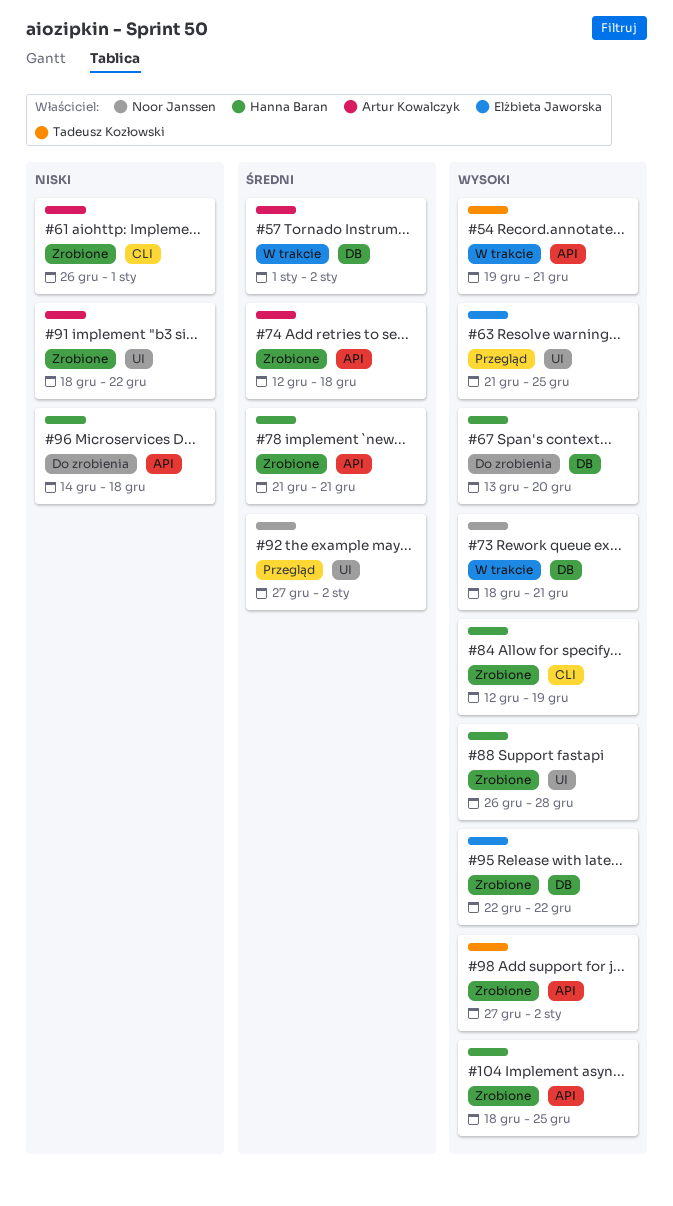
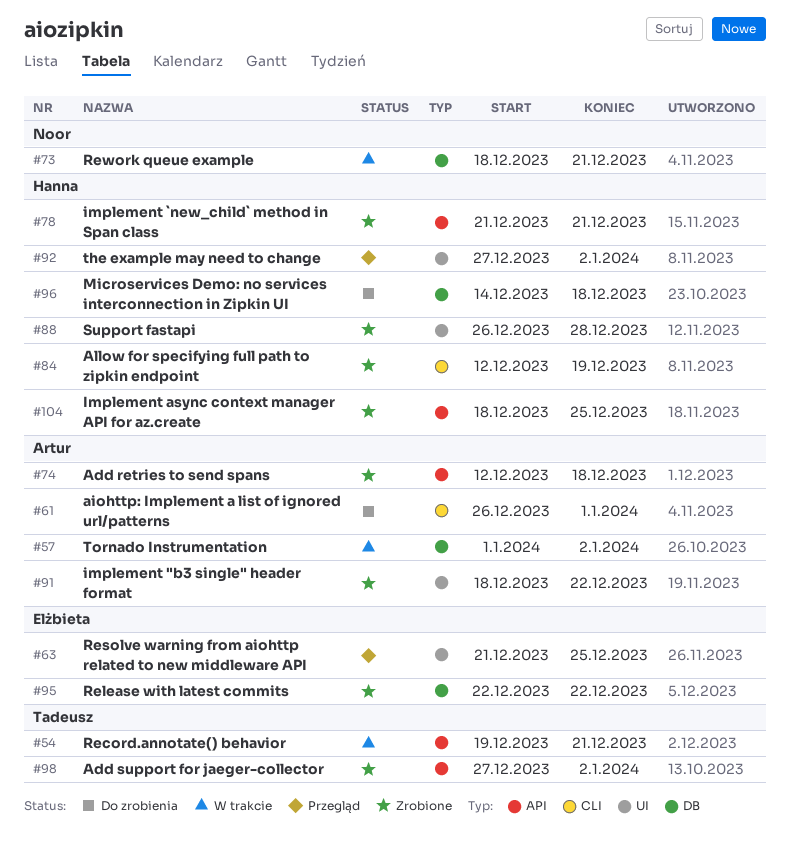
#61, status: Zrobione -> Do zrobienia
#67: present -> none
#92, owner: Noor Janssen -> Hanna Baran
#96, label: API -> DB

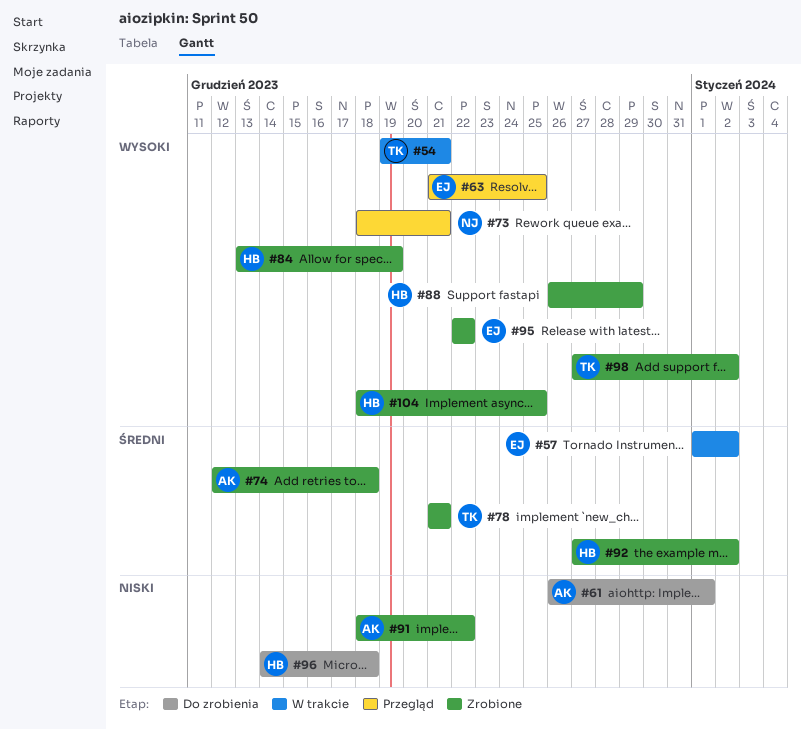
#57, owner: Artur -> Elżbieta
#73, status: W trakcie -> Przegląd
#78, owner: Hanna -> Tadeusz
#84, start: Dec 12 -> Dec 13
#88, due: Dec 28 -> Dec 29
#92, status: Przegląd -> Zrobione

